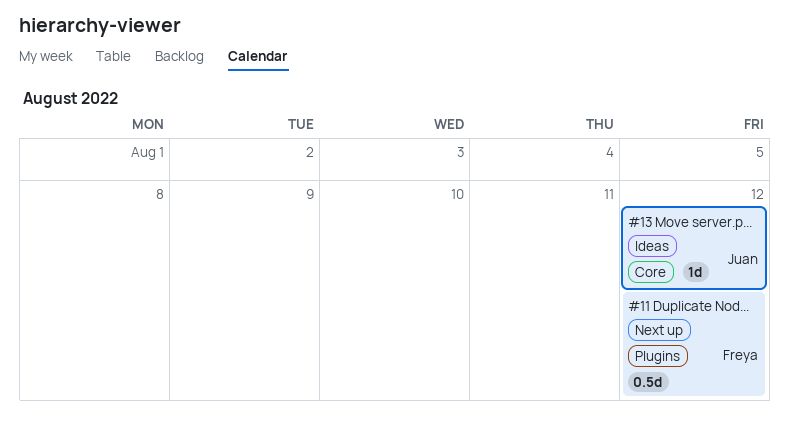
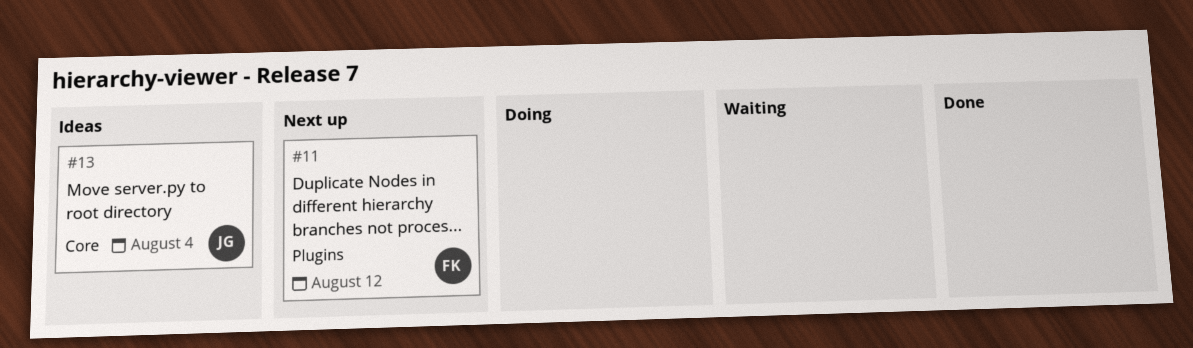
#13, due: Aug 12 -> Aug 4

